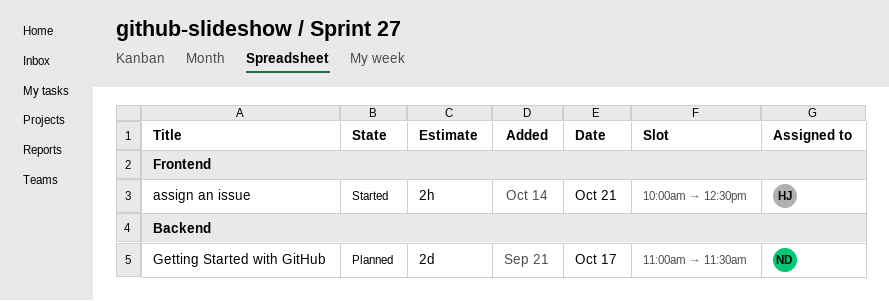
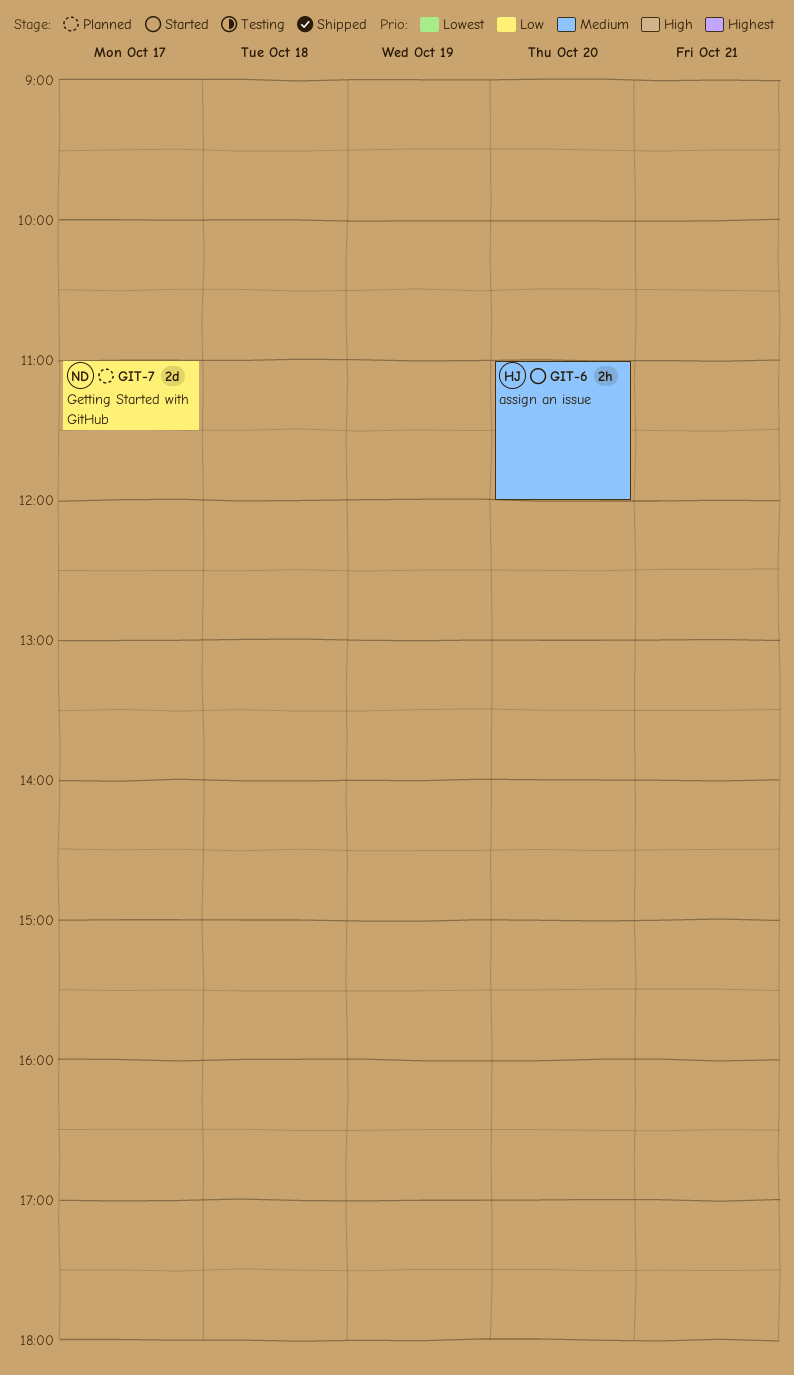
assign an issue, day: Oct 21 -> Oct 20
assign an issue, begins: 10:00 -> 11:00
assign an issue, ends: 12:30 -> 12:00

